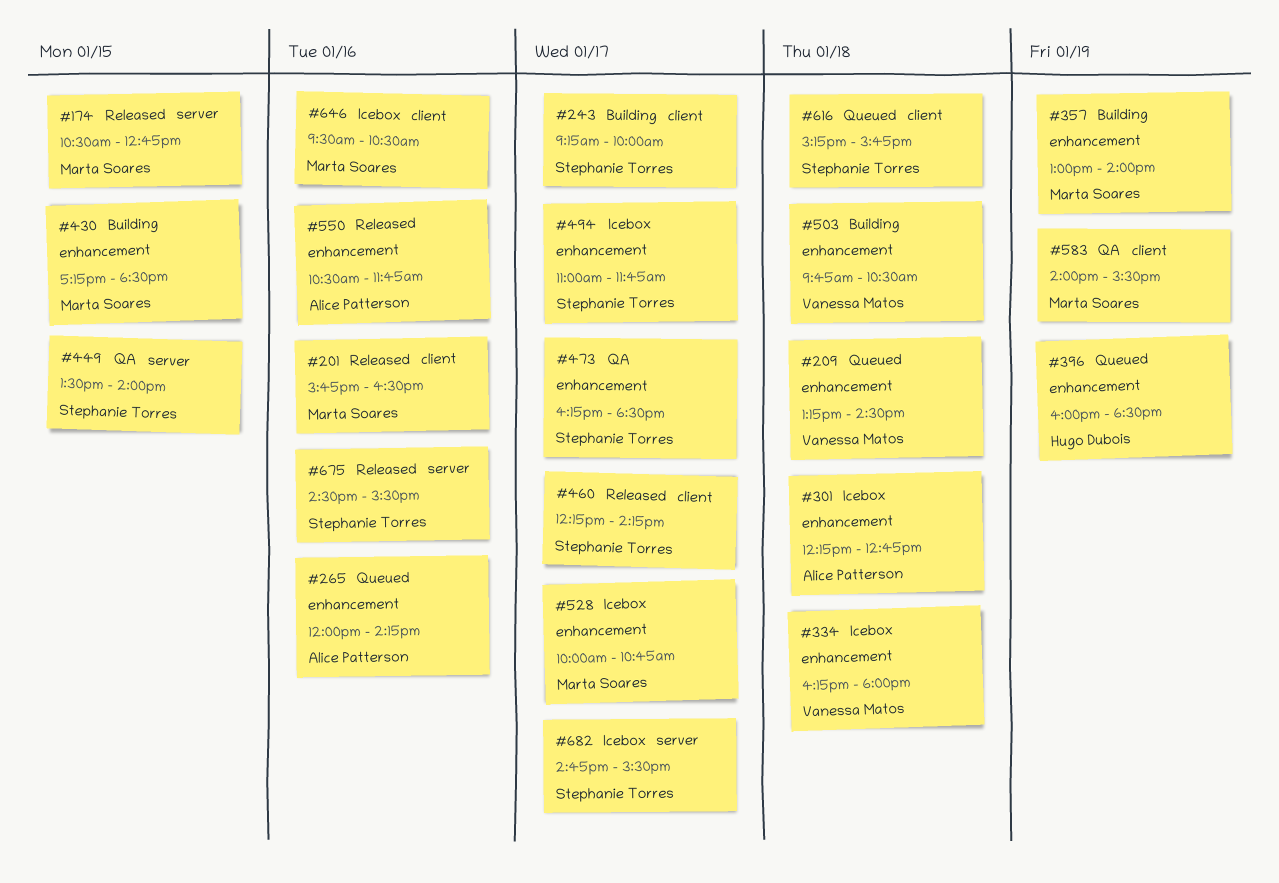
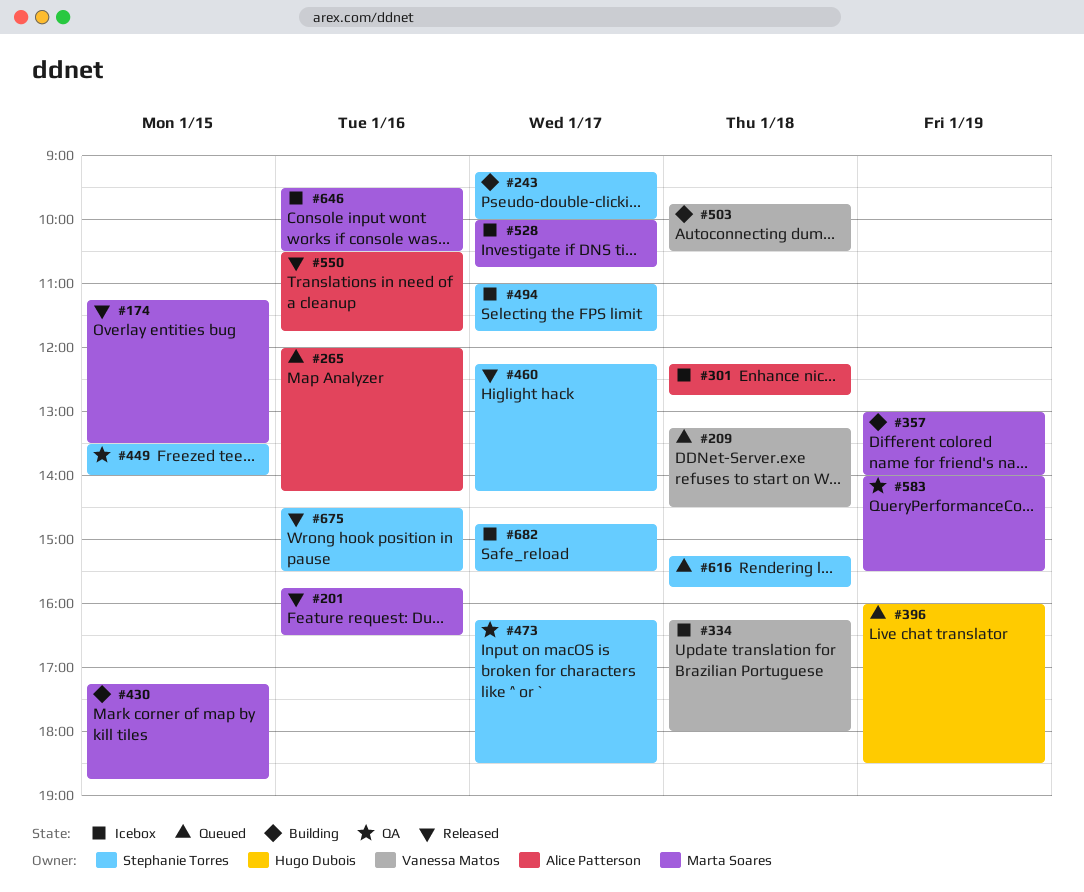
#174, begins: 10:30 -> 11:15
#174, ends: 12:45 -> 13:30
#430, ends: 18:30 -> 18:45

